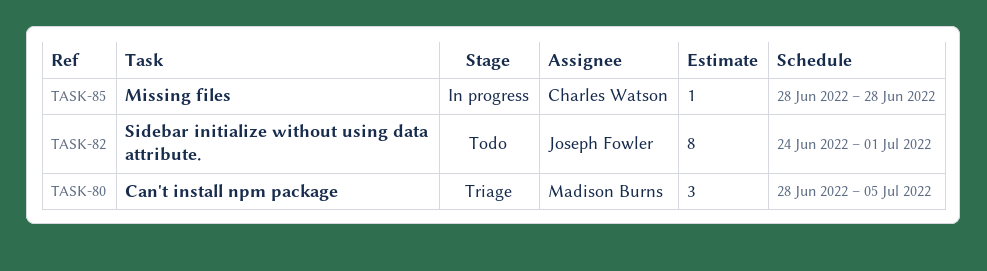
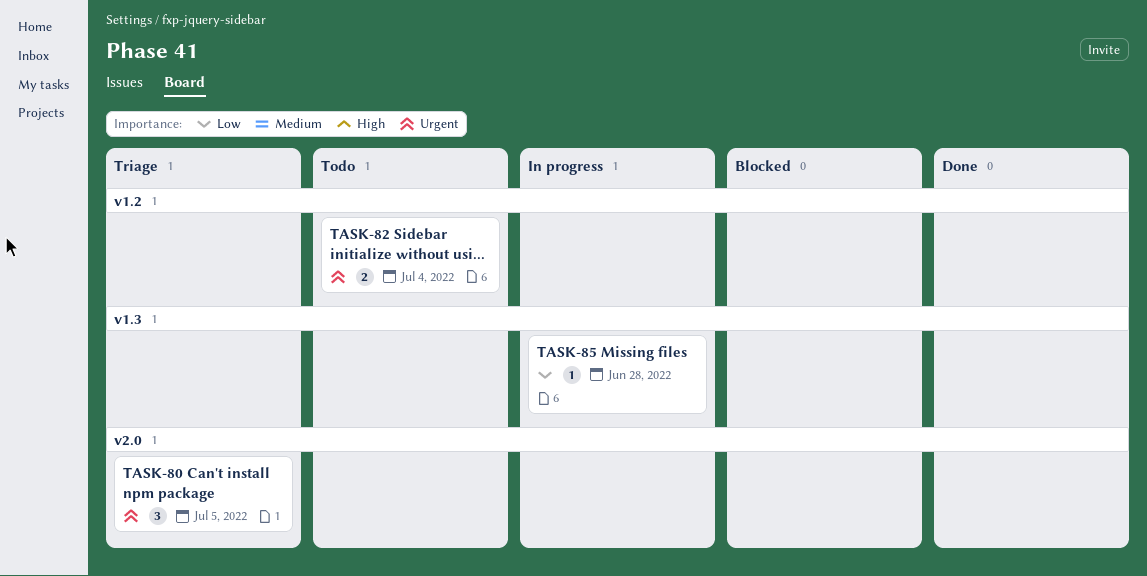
TASK-82, estimate: 8 -> 2
TASK-82, due: Jul 1 -> Jul 4

